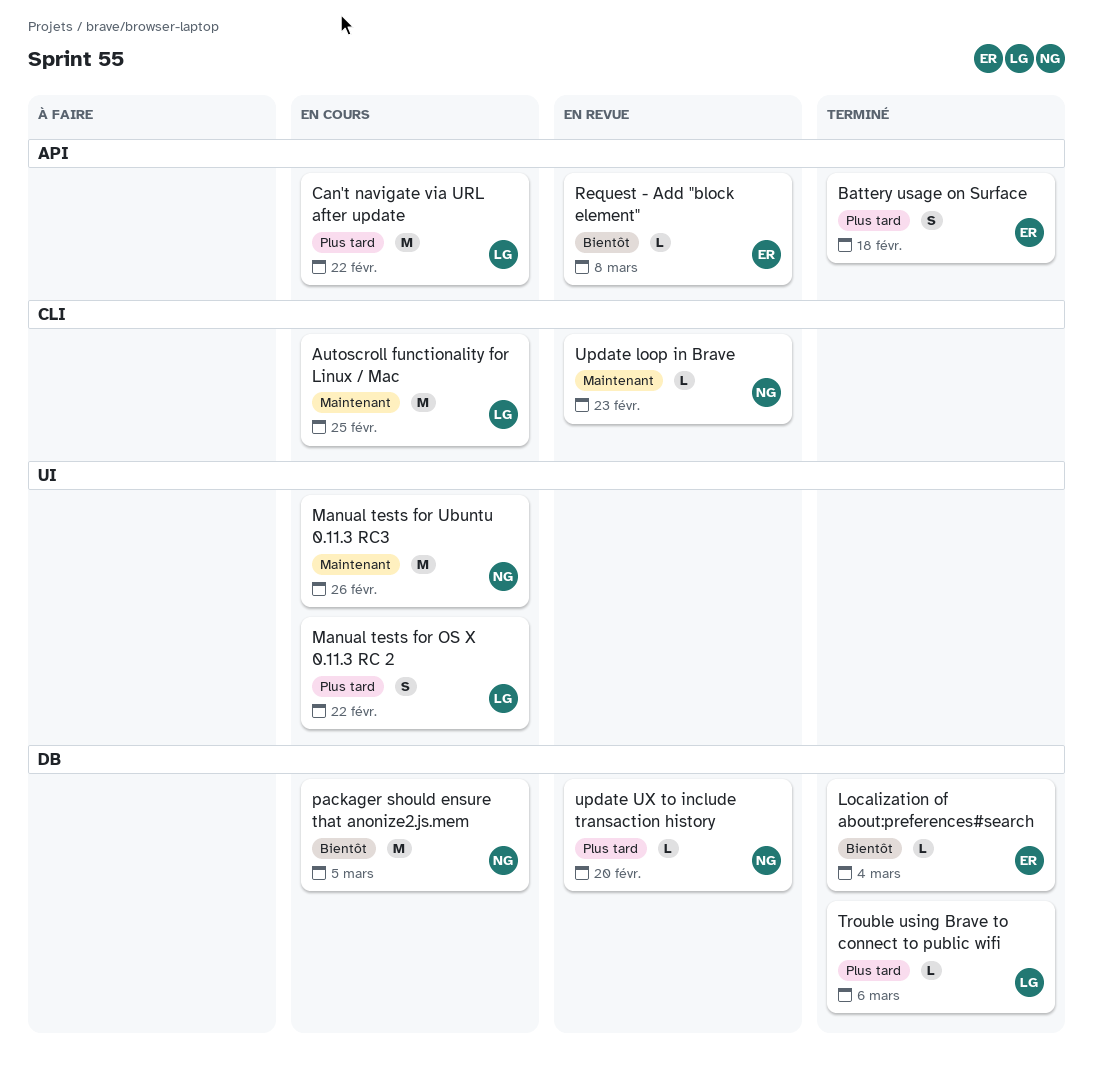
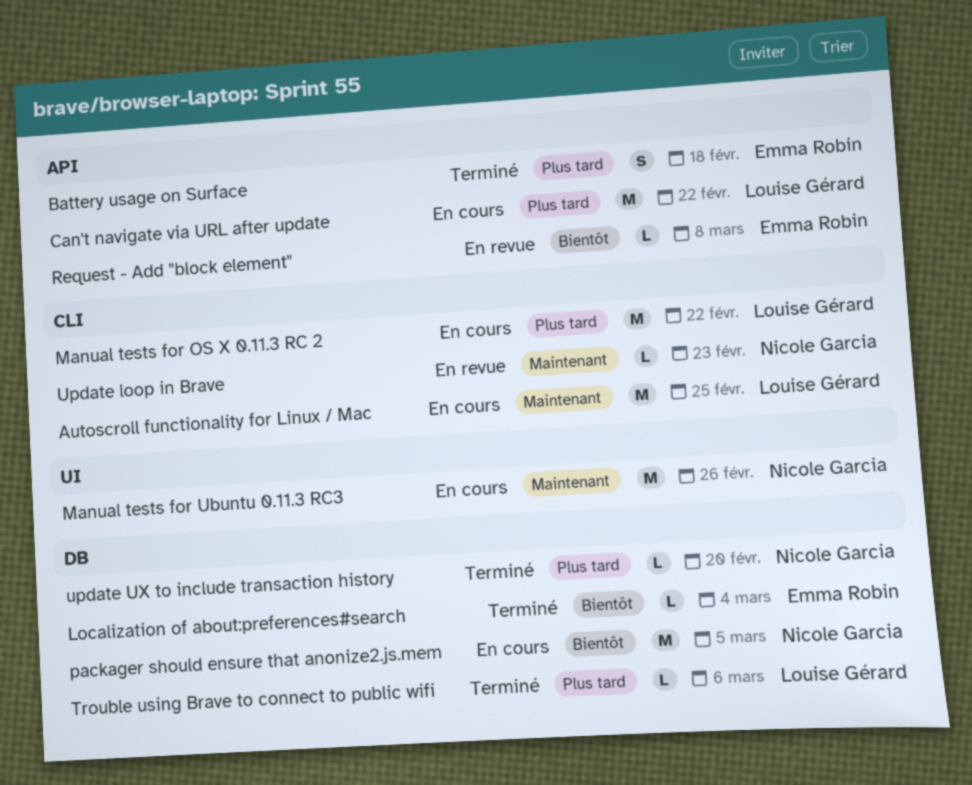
Manual tests for OS X 0.11.3 RC 2, label: UI -> CLI
Manual tests for OS X 0.11.3 RC 2, estimate: S -> M
update UX to include transaction history, status: En revue -> Terminé

